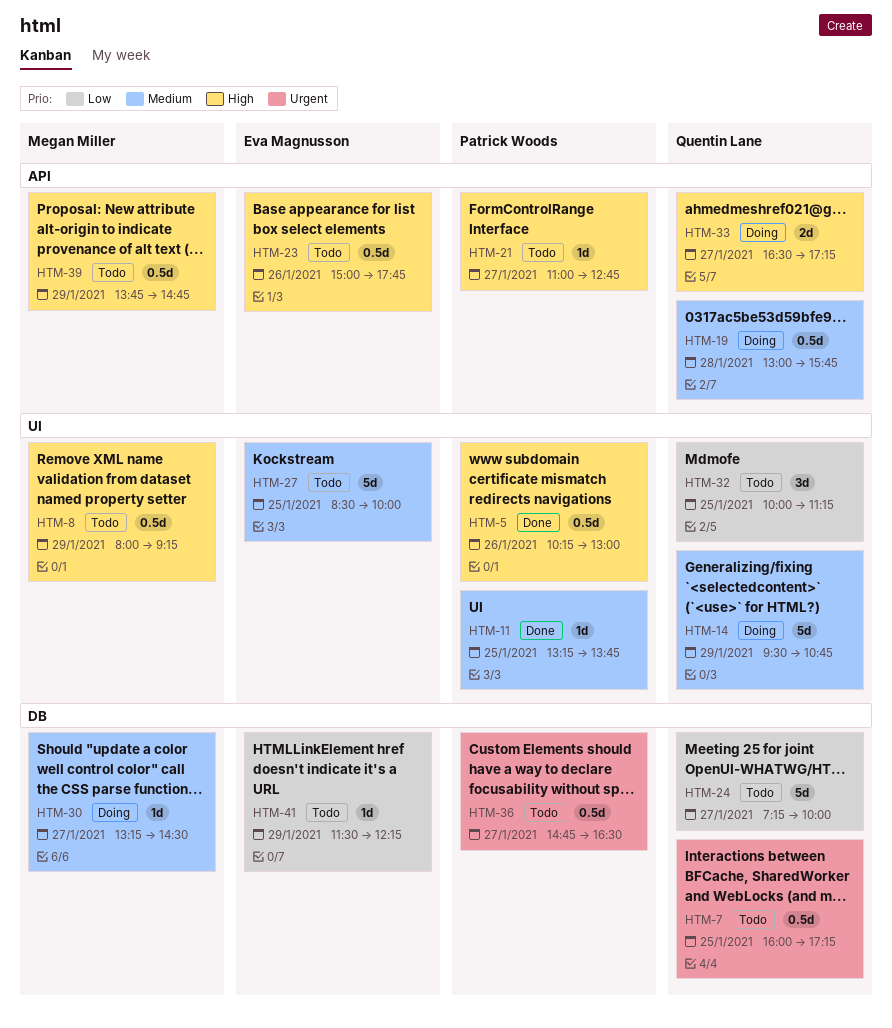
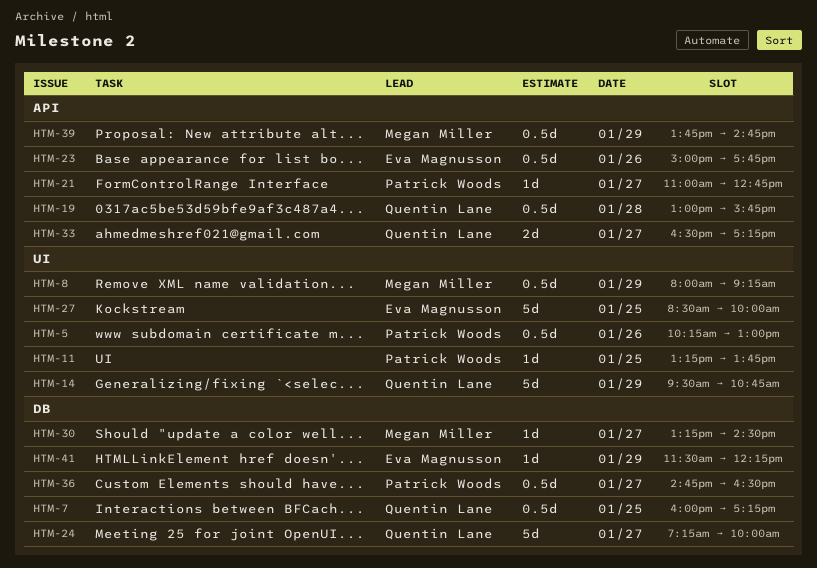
HTM-32: present -> none

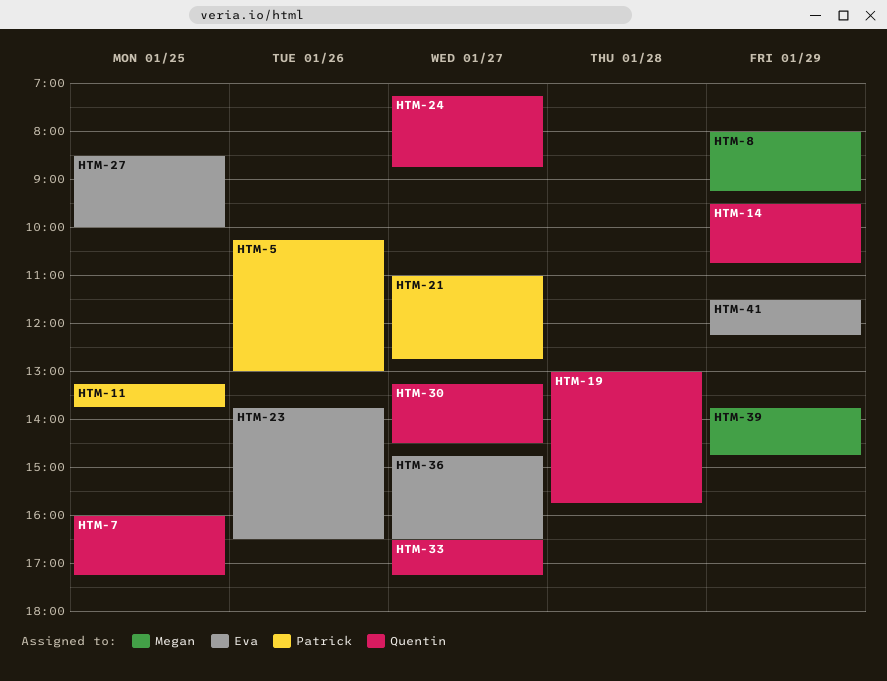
HTM-23, begins: 15:00 -> 13:45
HTM-23, ends: 17:45 -> 16:30
HTM-24, ends: 10:00 -> 08:45
HTM-30, owner: Megan Miller -> Quentin Lane
HTM-36, owner: Patrick Woods -> Eva Magnusson

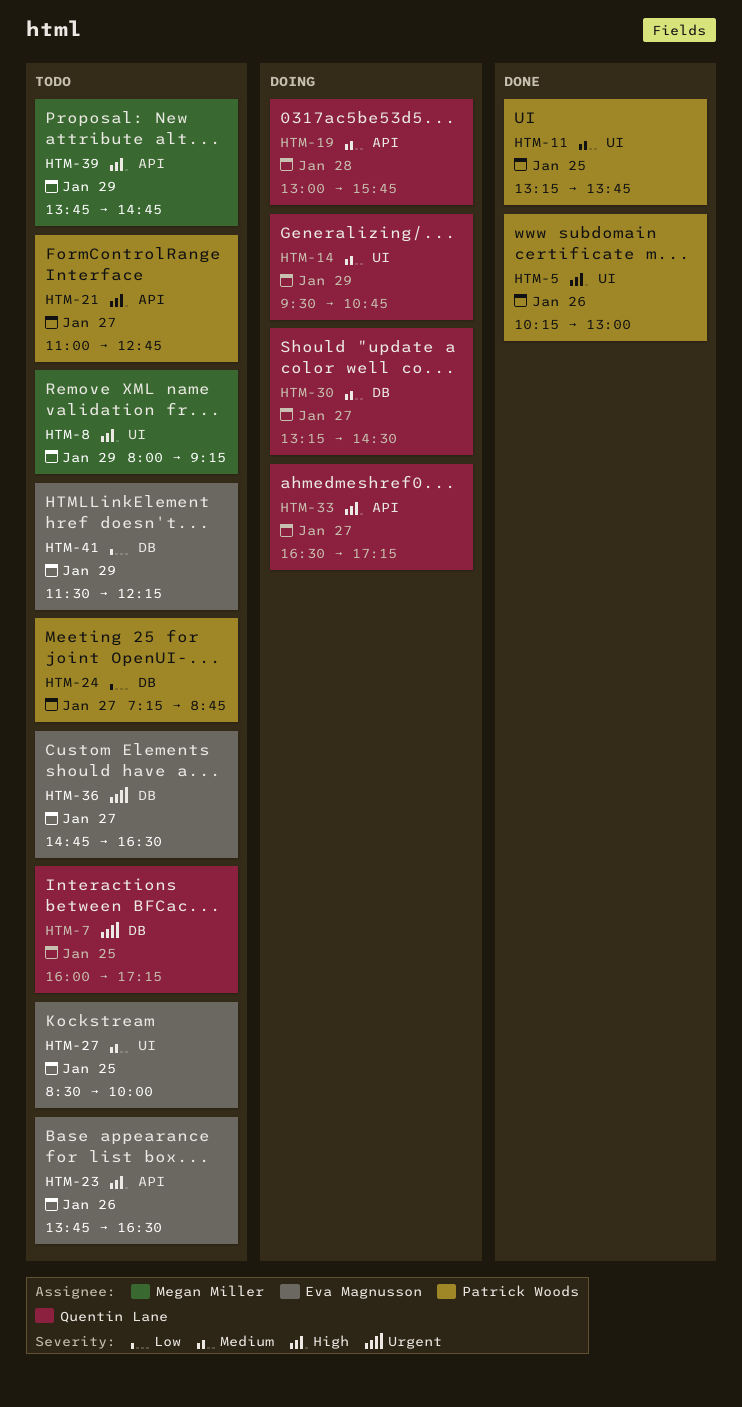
HTM-24, owner: Quentin Lane -> Patrick Woods

